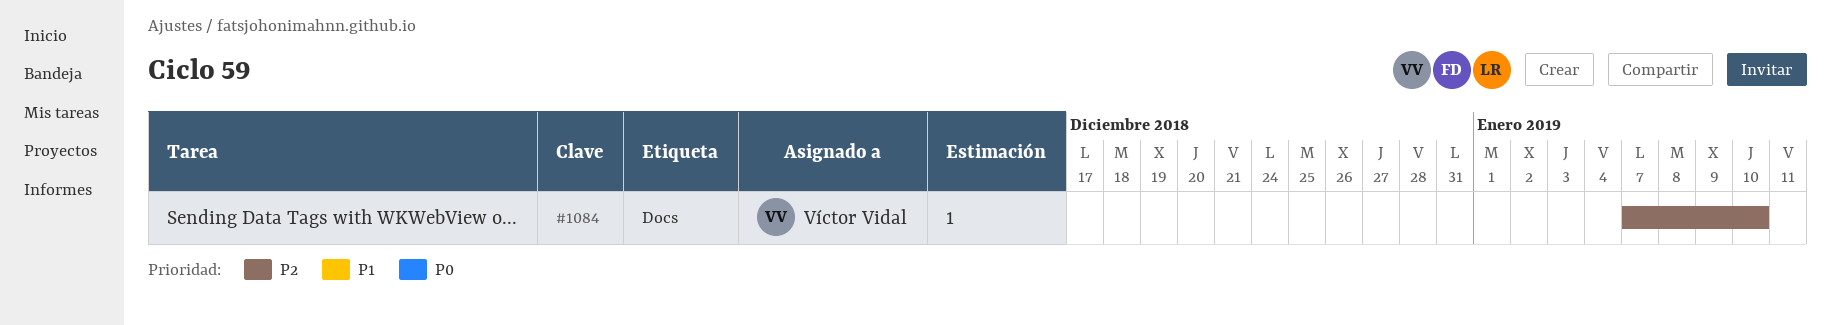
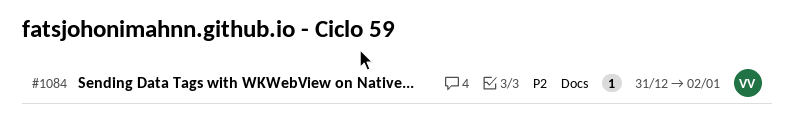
#1084, start: Jan 7 -> Dec 31
#1084, due: Jan 10 -> Jan 2

